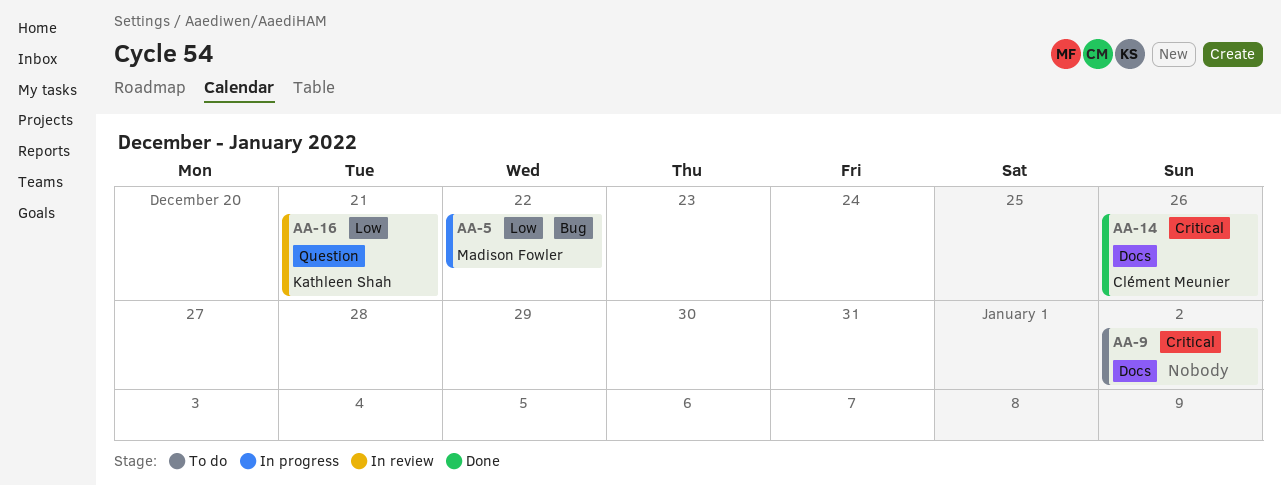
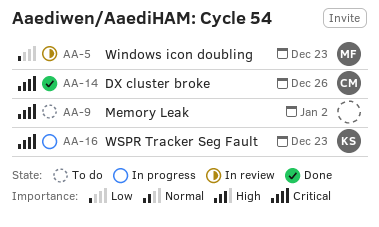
AA-5, status: In progress -> In review
AA-5, due: Dec 22 -> Dec 23
AA-16, status: In review -> In progress
AA-16, priority: Low -> Critical
AA-16, due: Dec 21 -> Dec 23

